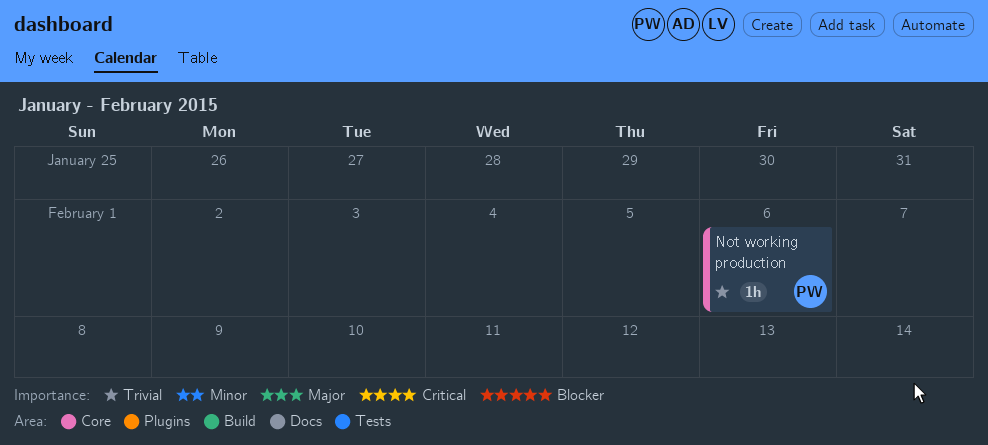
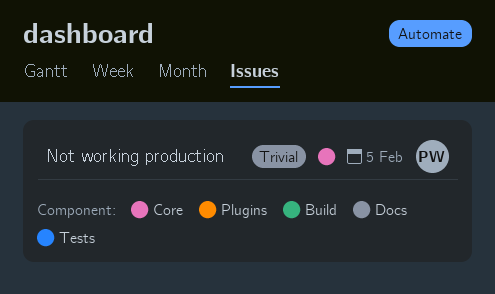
Not working production, due: Feb 6 -> Feb 5

